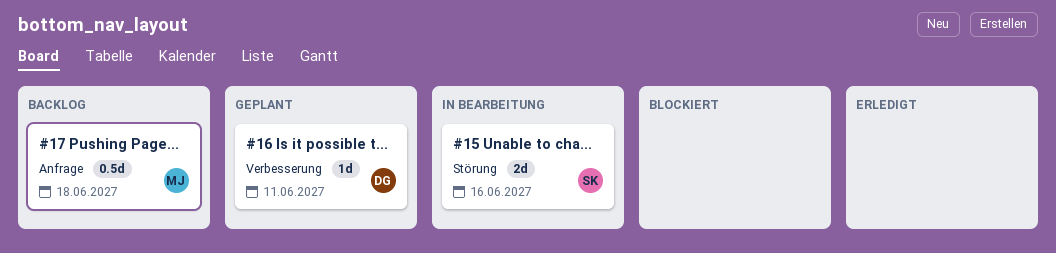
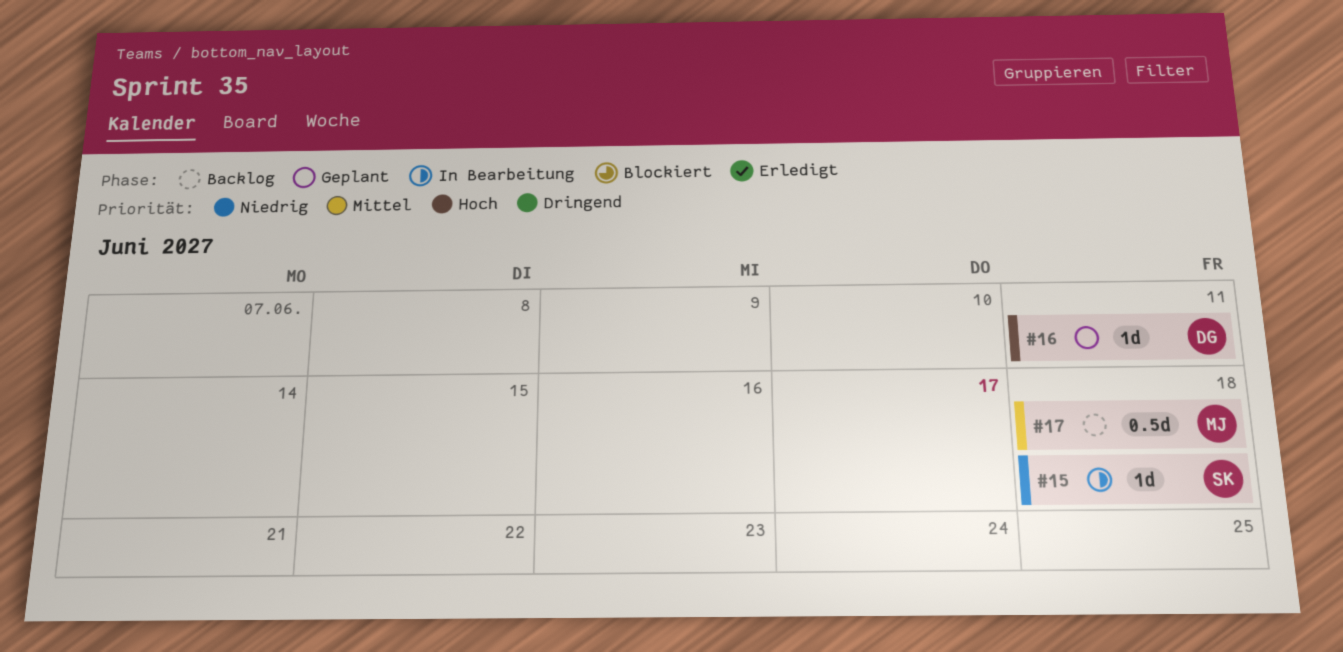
#15, estimate: 2d -> 1d
#15, due: Jun 16 -> Jun 18

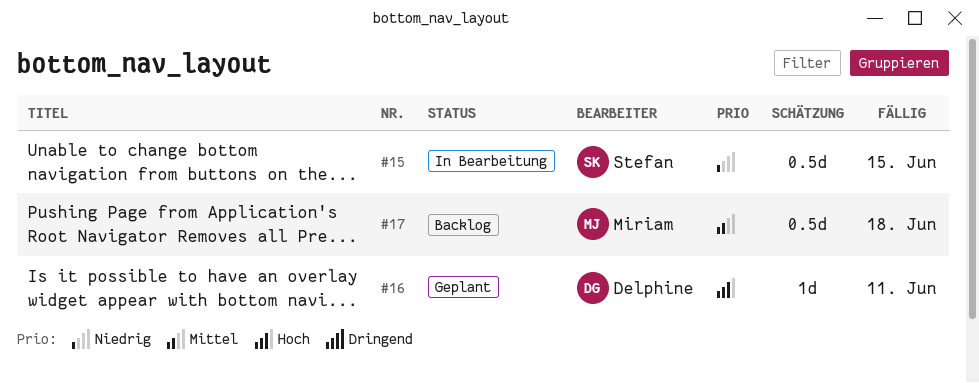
#15, estimate: 1d -> 0.5d
#15, due: Jun 18 -> Jun 15

